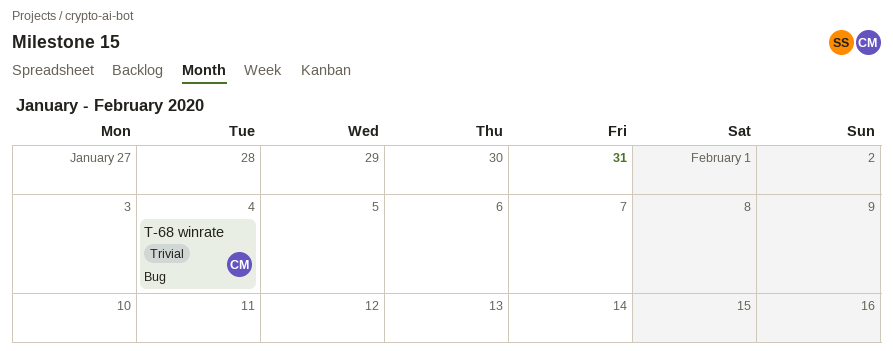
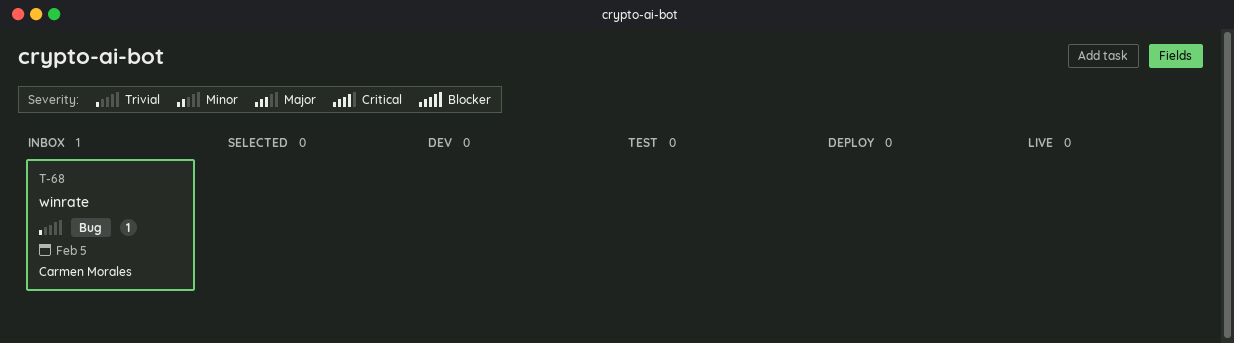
T-68, due: Feb 4 -> Feb 5

